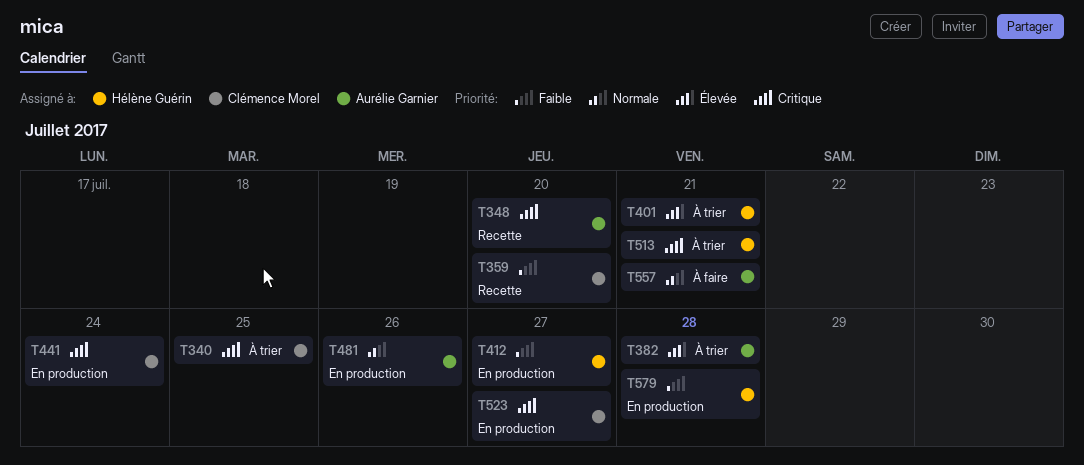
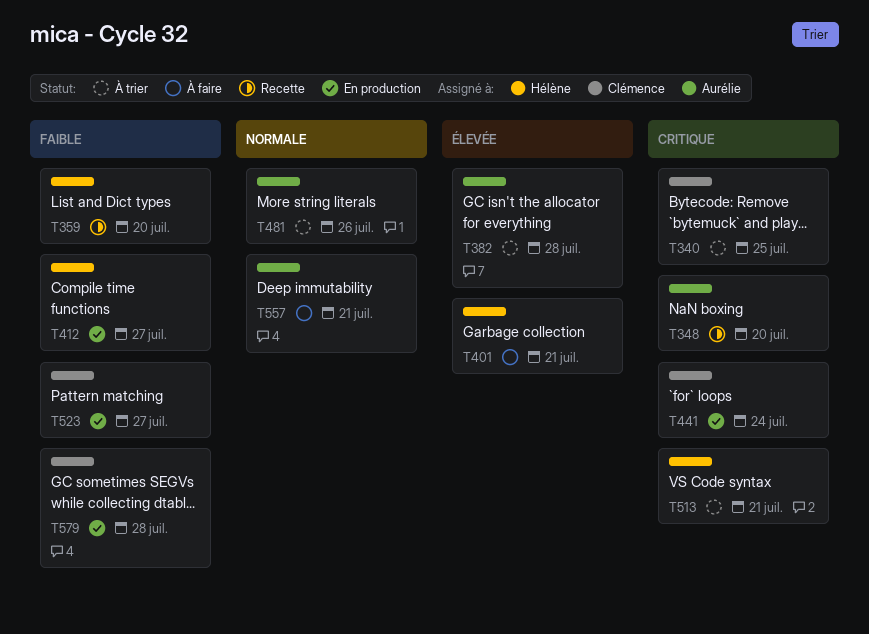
T359, owner: Clémence Morel -> Hélène Guérin
T401, status: À trier -> À faire
T481, status: En production -> À trier
T523, priority: Critique -> Faible
T579, owner: Hélène Guérin -> Clémence Morel

